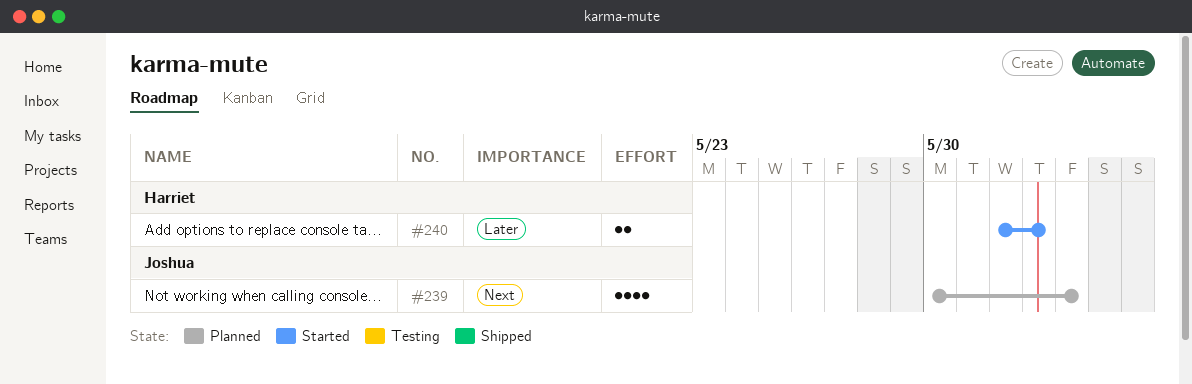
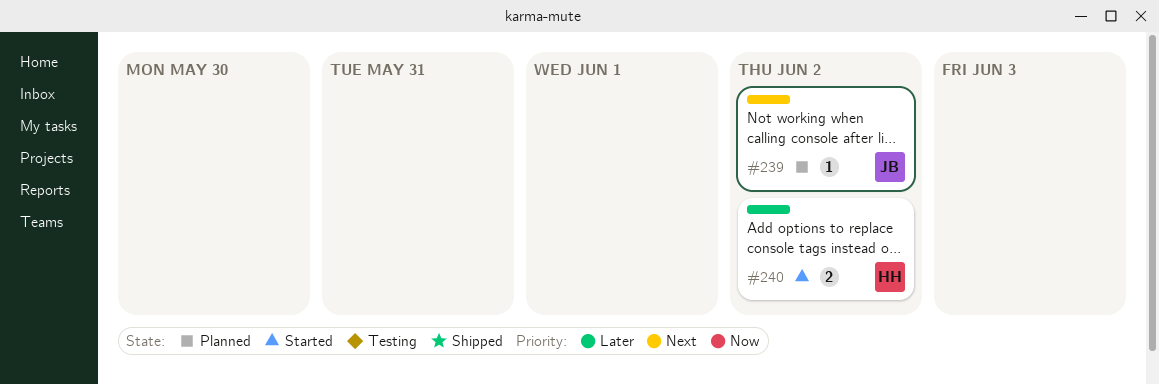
#239, estimate: 4 -> 1
#239, due: Jun 3 -> Jun 2

